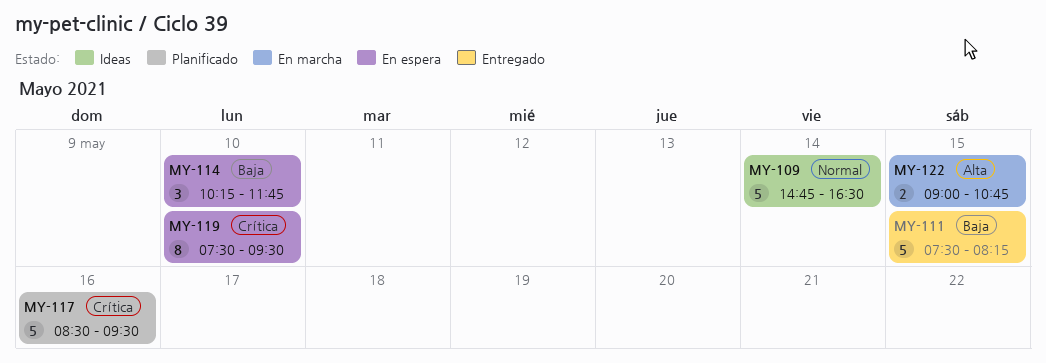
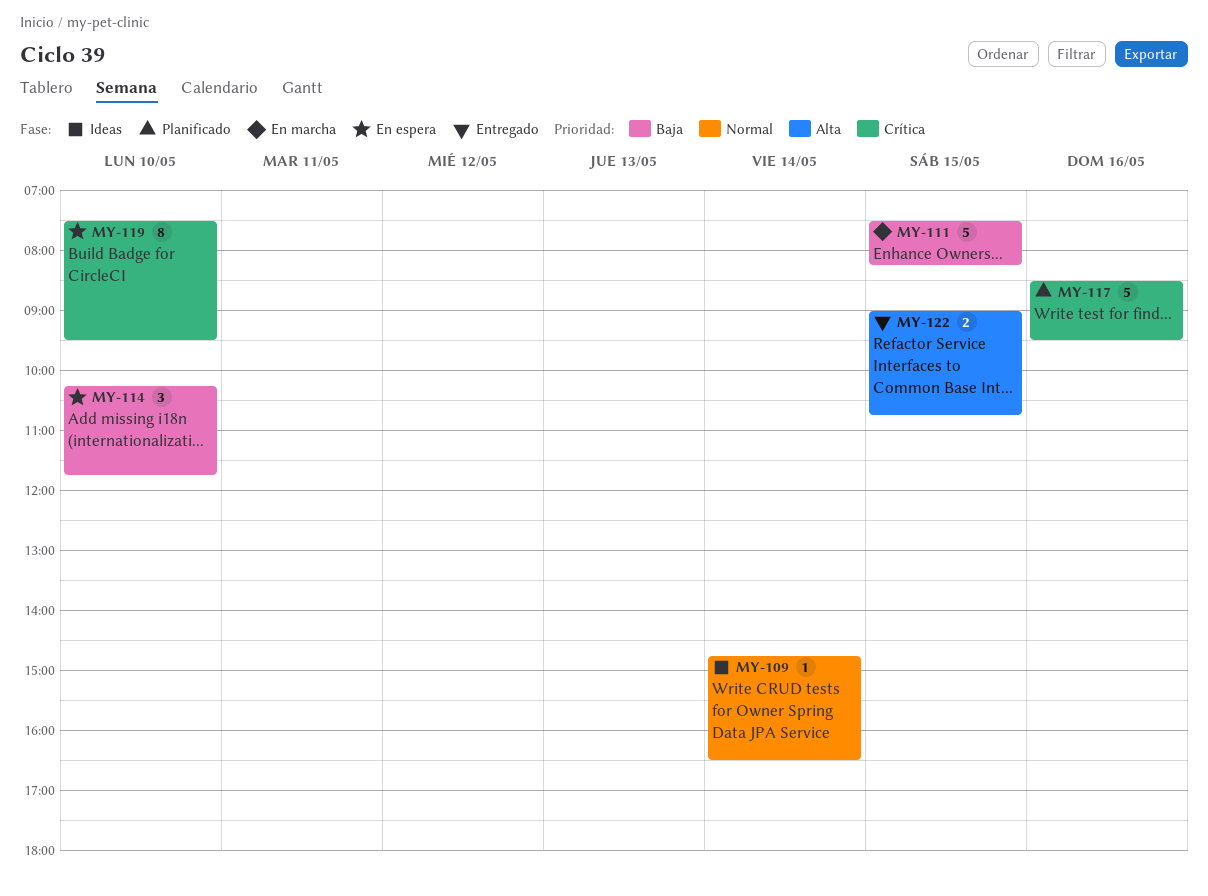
MY-109, estimate: 5 -> 1
MY-111, status: Entregado -> En marcha
MY-122, status: En marcha -> Entregado

